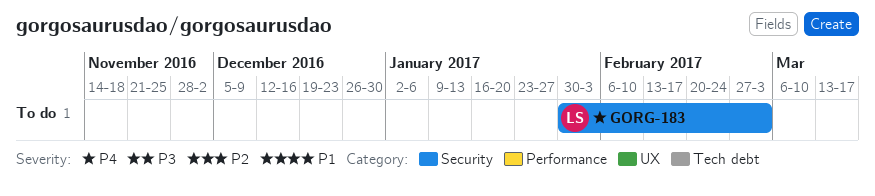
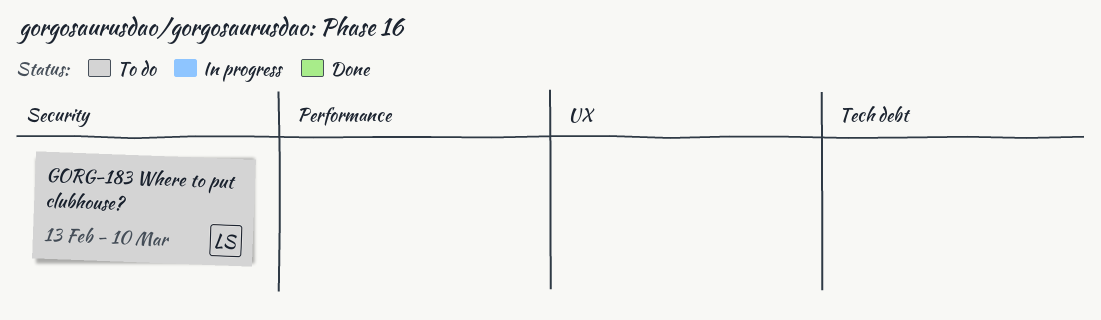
GORG-183, start: Jan 30 -> Feb 13
GORG-183, due: Mar 3 -> Mar 10

